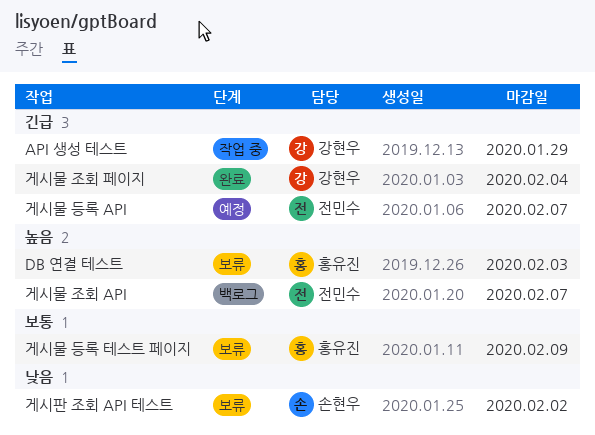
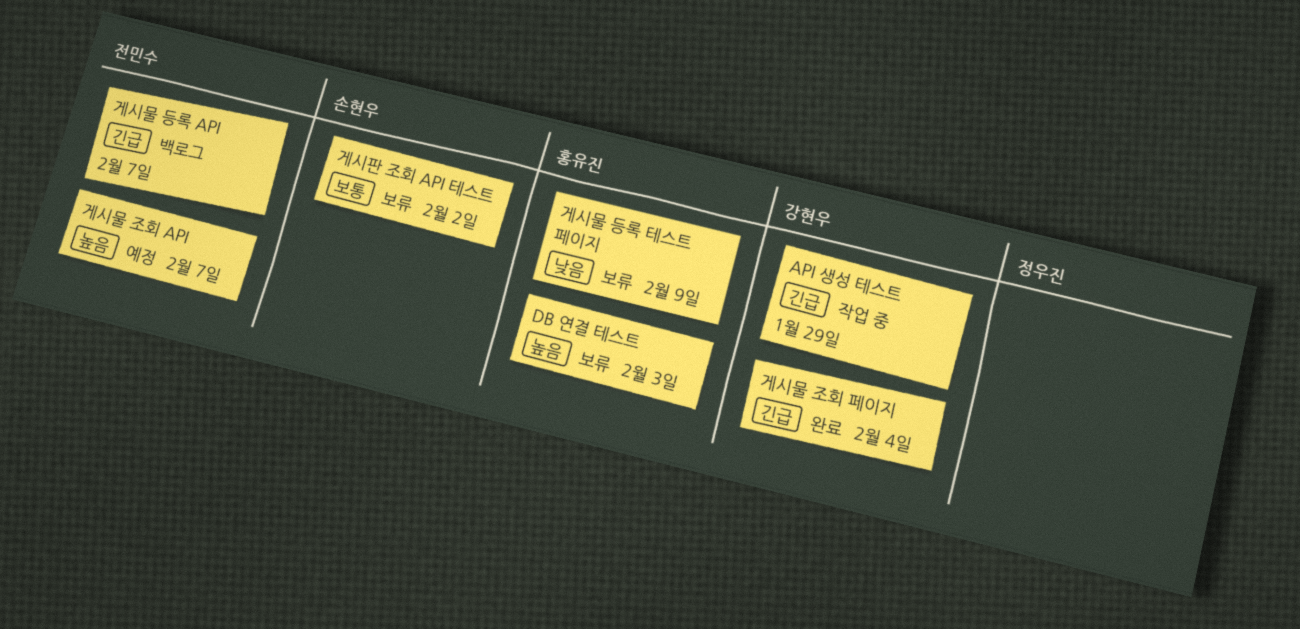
게시물 등록 API, status: 예정 -> 백로그
게시물 등록 테스트 페이지, priority: 보통 -> 낮음
게시물 조회 API, status: 백로그 -> 예정
게시판 조회 API 테스트, priority: 낮음 -> 보통

